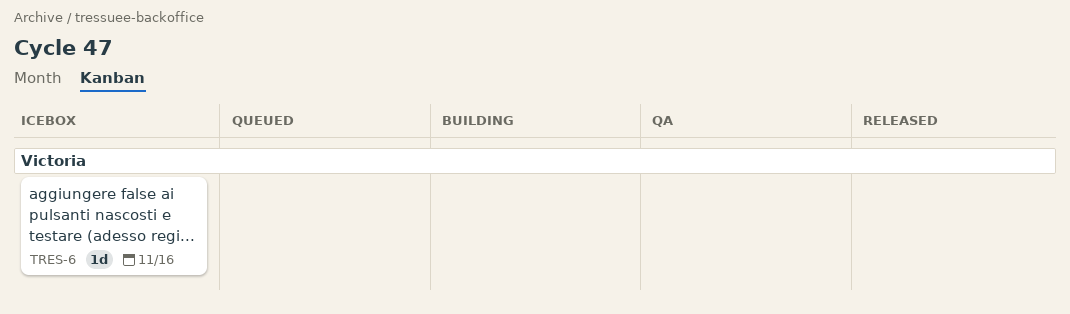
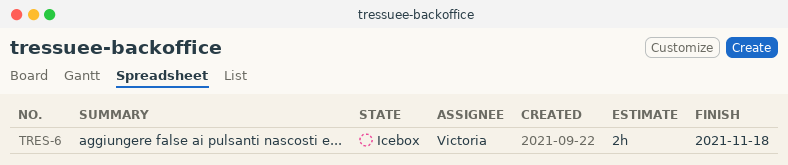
TRES-6, estimate: 1d -> 2h
TRES-6, due: Nov 16 -> Nov 18

